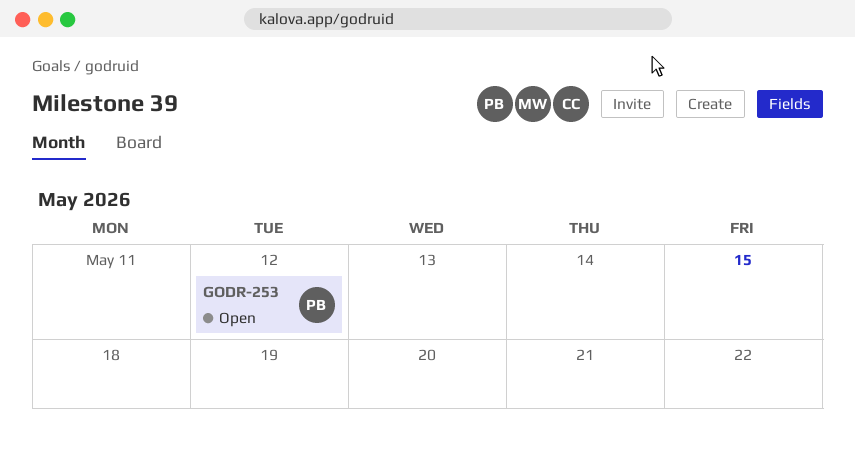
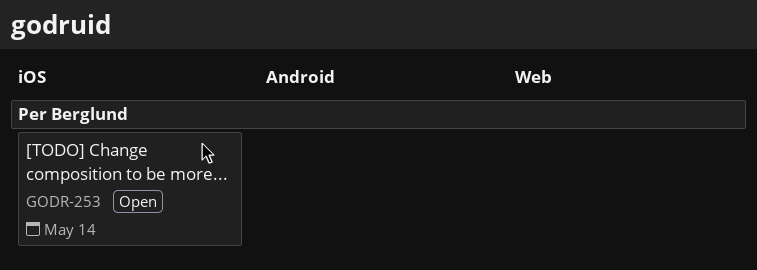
GODR-253, due: May 12 -> May 14

